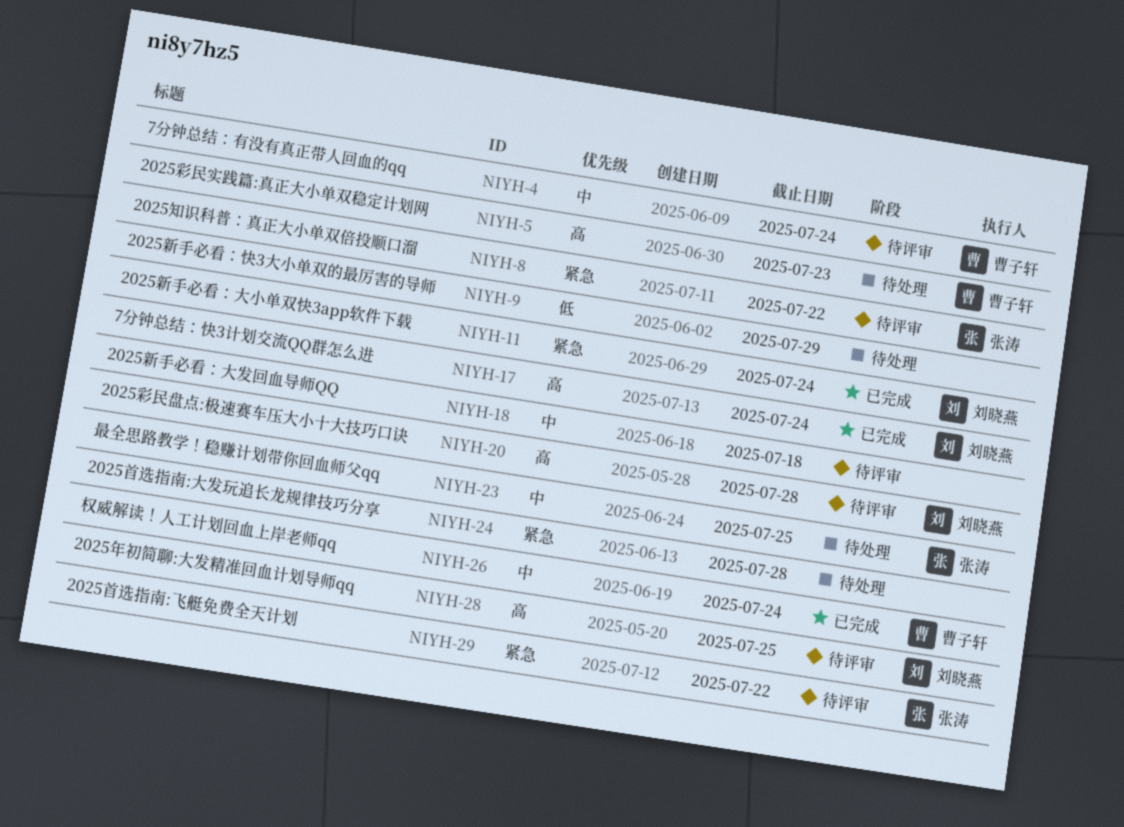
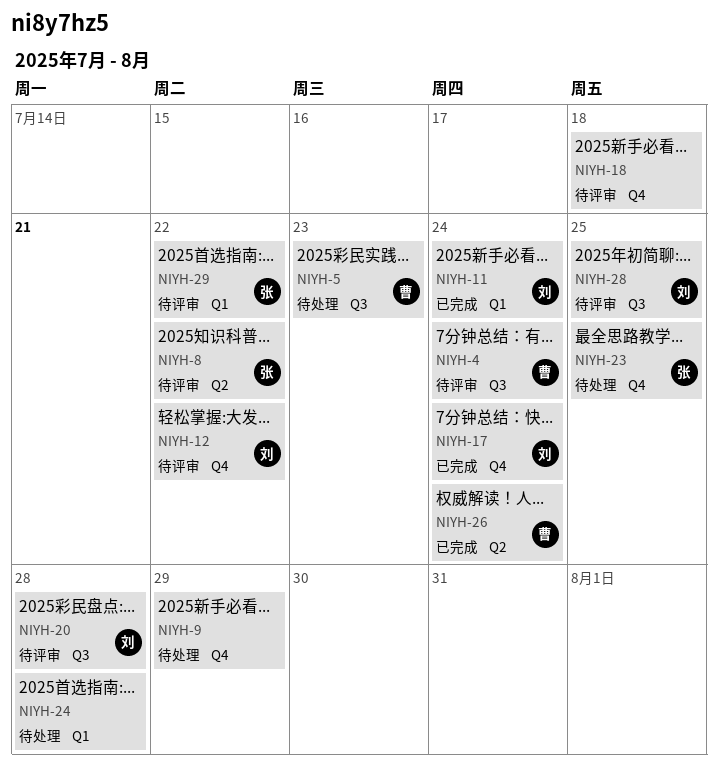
NIYH-12: none -> present

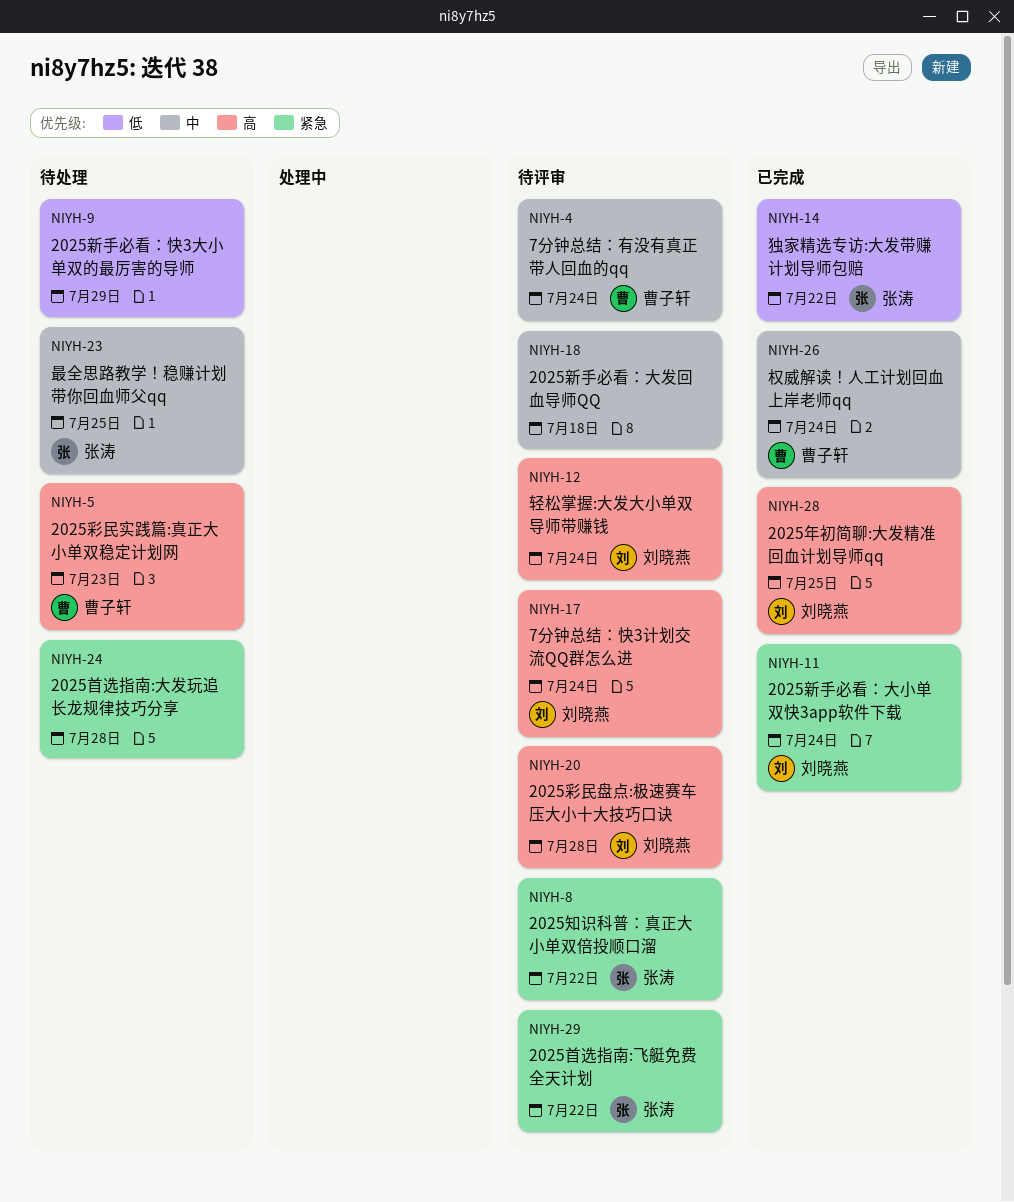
NIYH-12, due: Jul 22 -> Jul 24
NIYH-14: none -> present
NIYH-17, status: 已完成 -> 待评审
NIYH-28, status: 待评审 -> 已完成

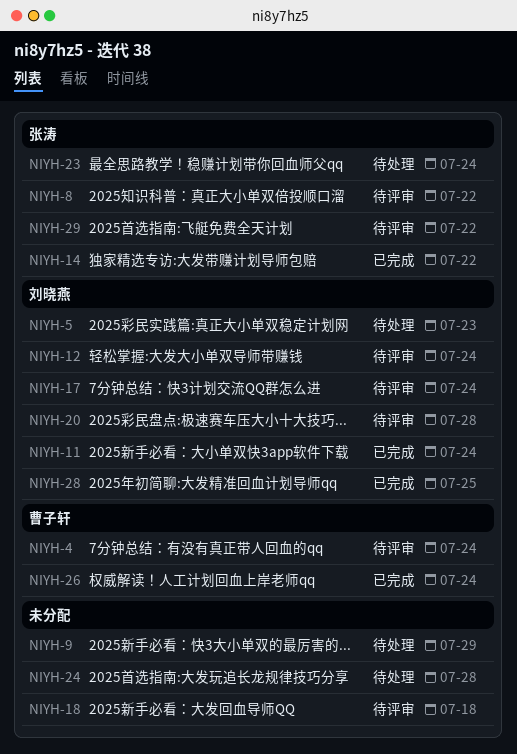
NIYH-5, owner: 曹子轩 -> 刘晓燕
NIYH-23, due: Jul 25 -> Jul 24

